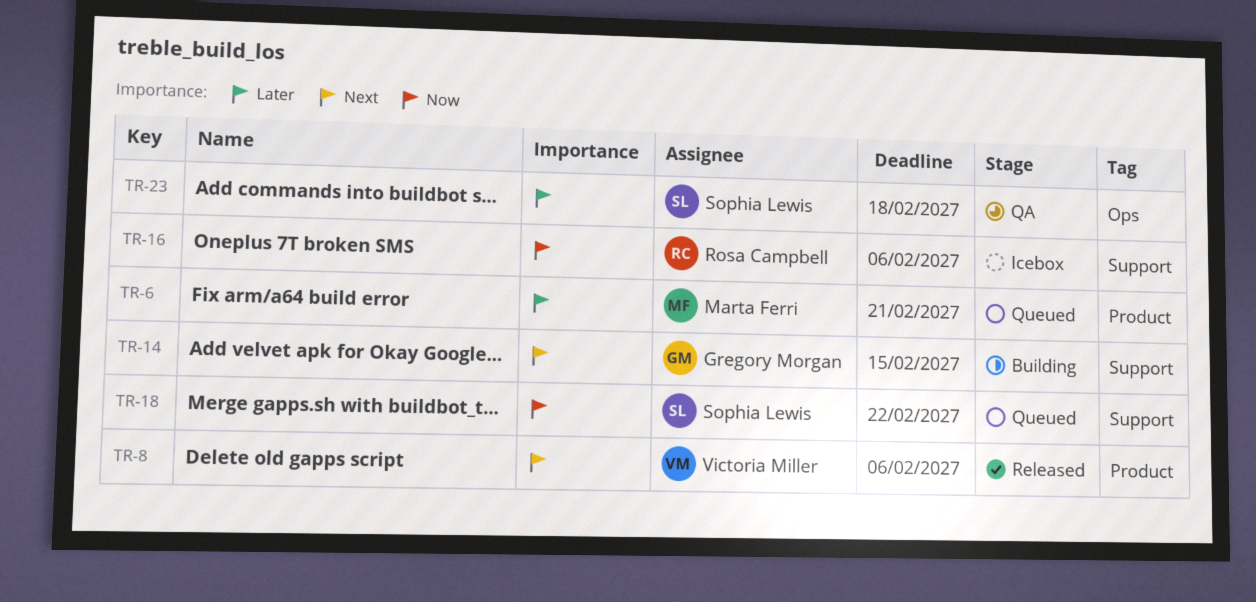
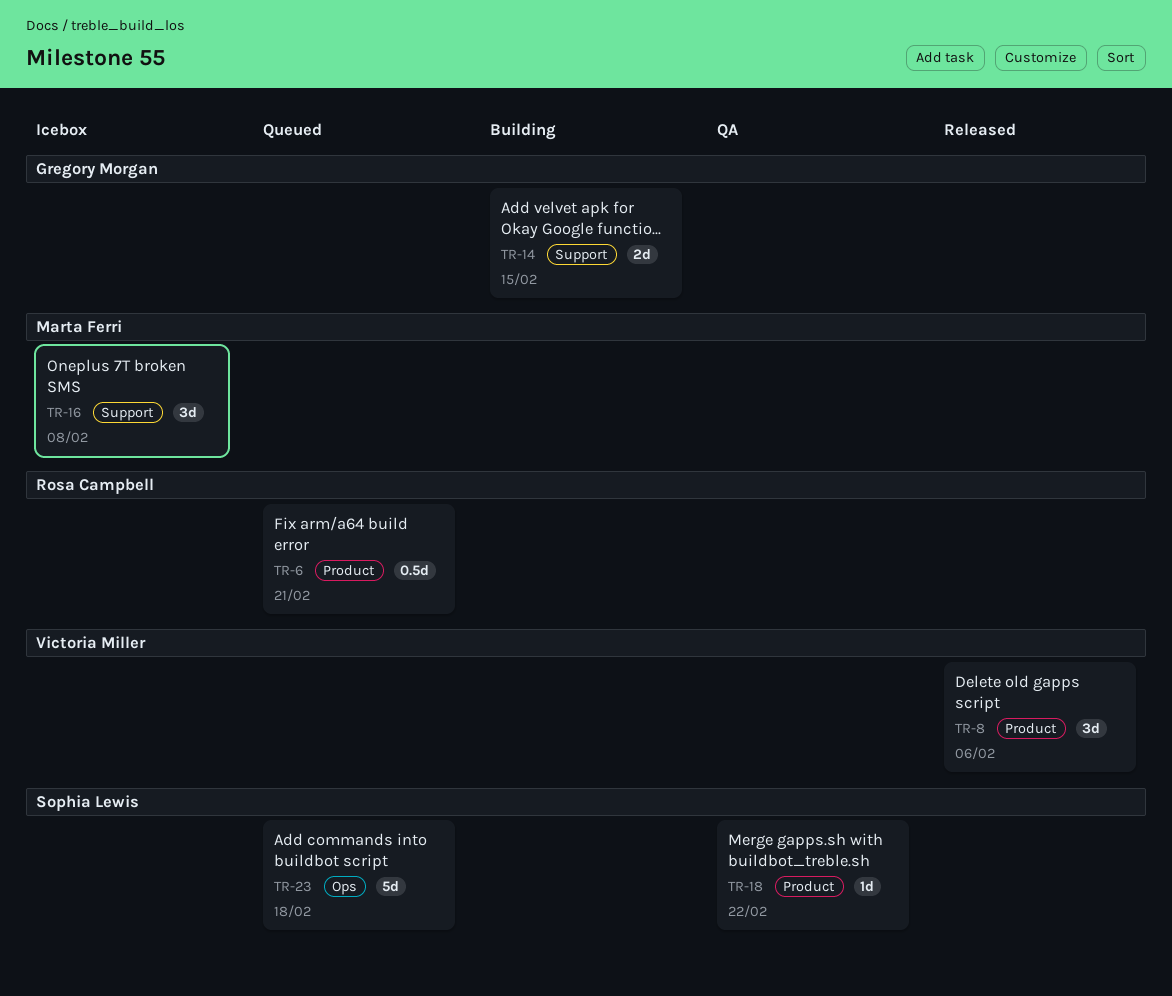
TR-6, owner: Marta Ferri -> Rosa Campbell
TR-16, owner: Rosa Campbell -> Marta Ferri
TR-16, due: Feb 6 -> Feb 8
TR-18, status: Queued -> QA
TR-18, label: Support -> Product
TR-23, status: QA -> Queued

